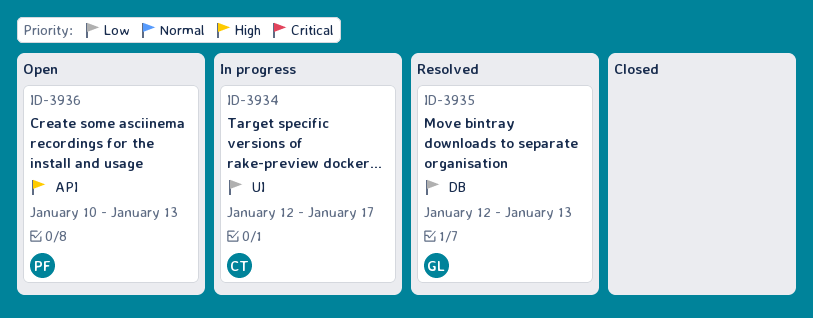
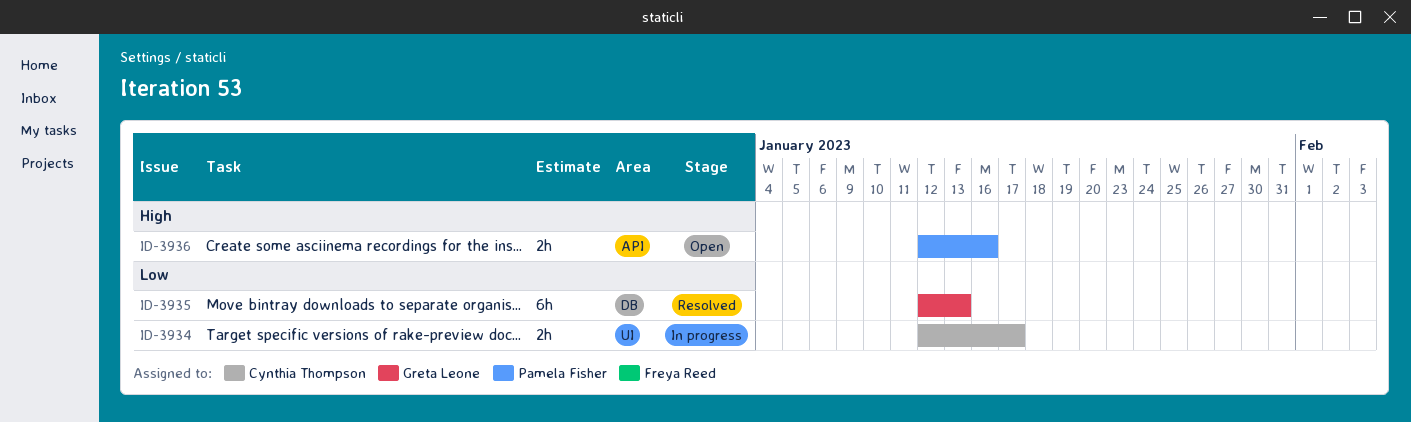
ID-3936, start: Jan 10 -> Jan 12
ID-3936, due: Jan 13 -> Jan 16

